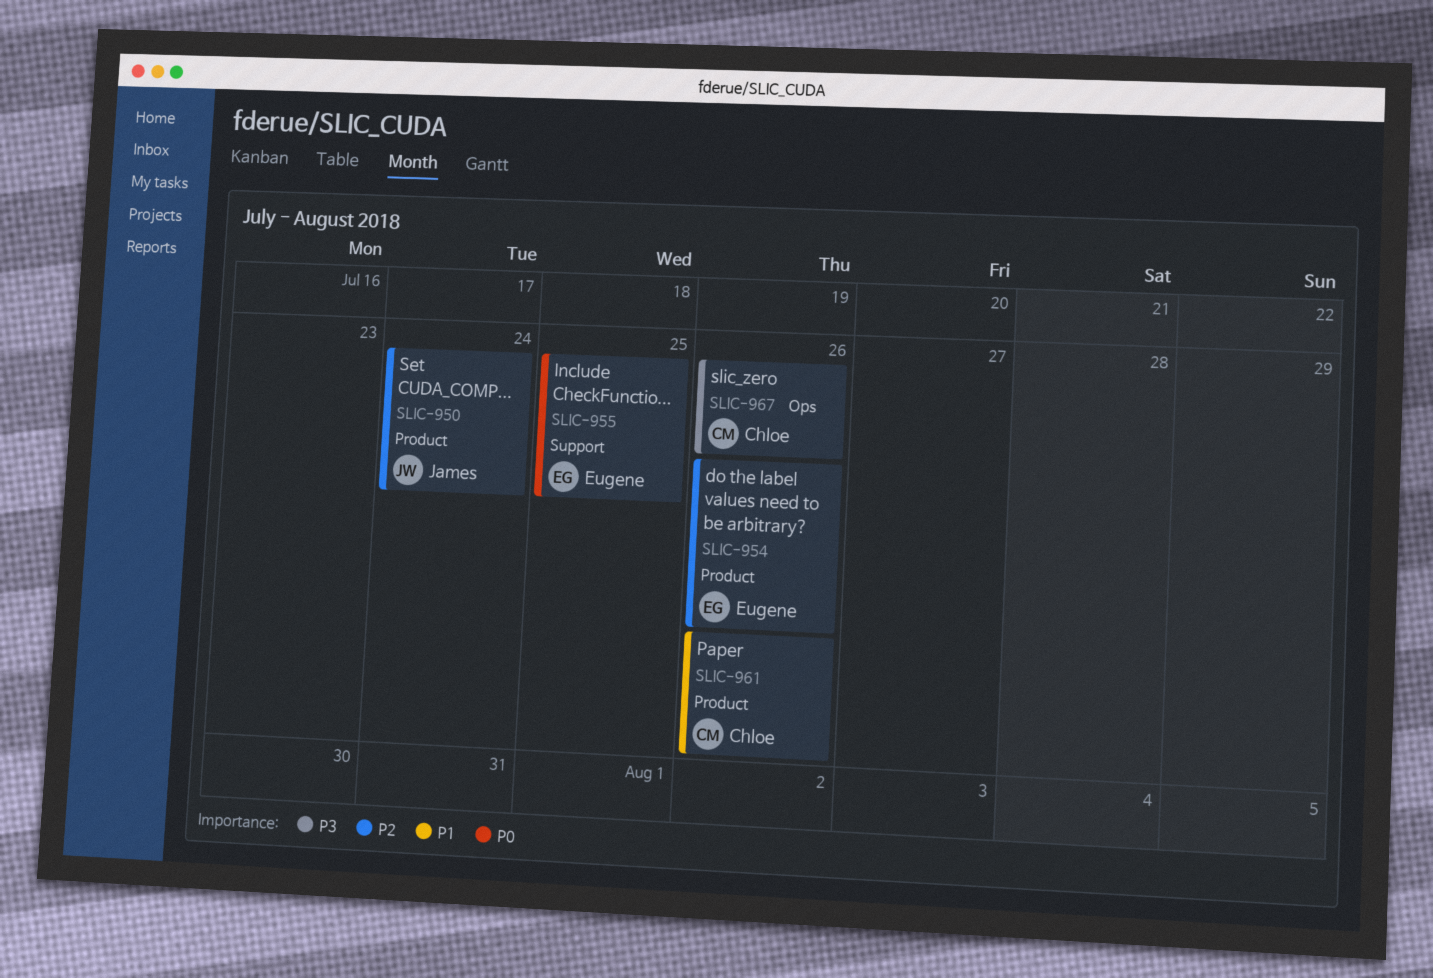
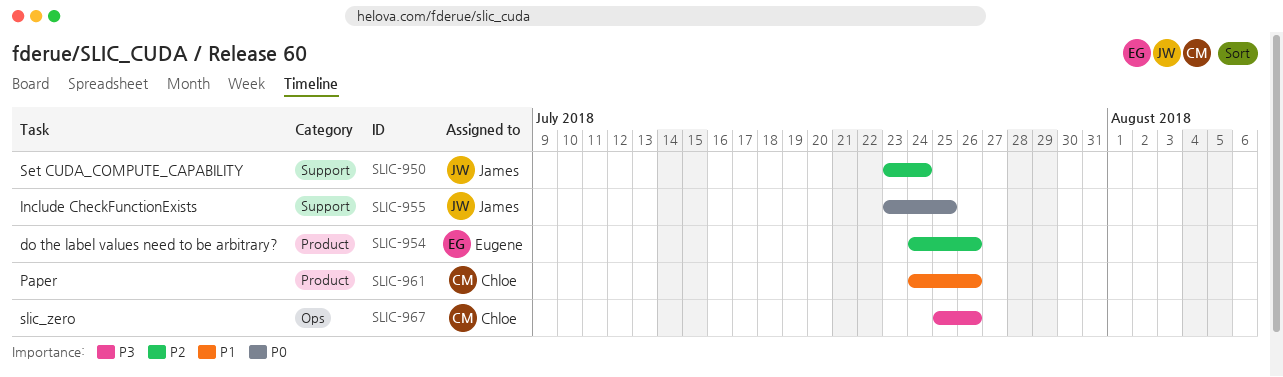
SLIC-950, label: Product -> Support
SLIC-955, owner: Eugene -> James

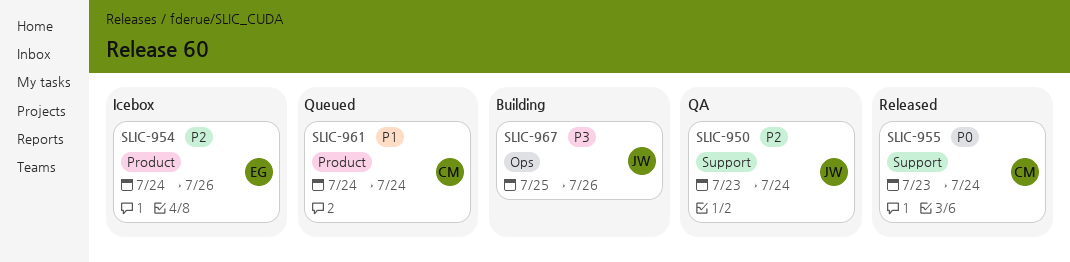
SLIC-955, owner: James -> Chloe
SLIC-955, due: Jul 25 -> Jul 24
SLIC-961, due: Jul 26 -> Jul 24
SLIC-967, owner: Chloe -> James

